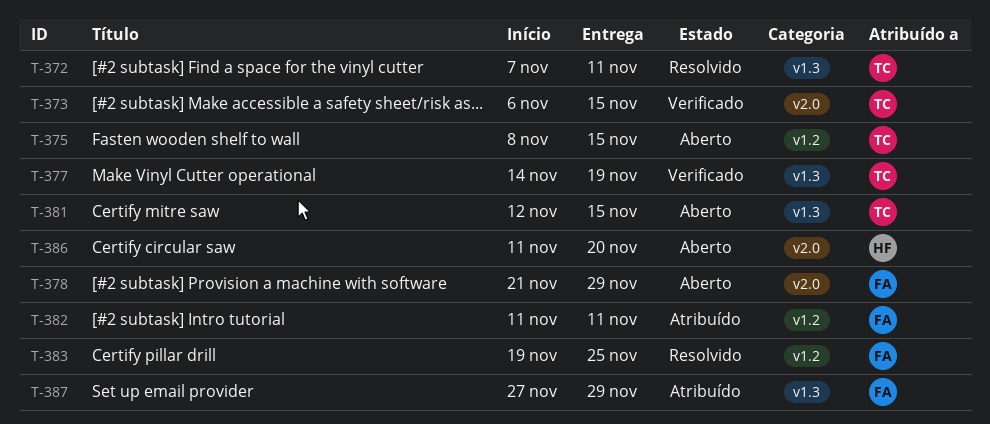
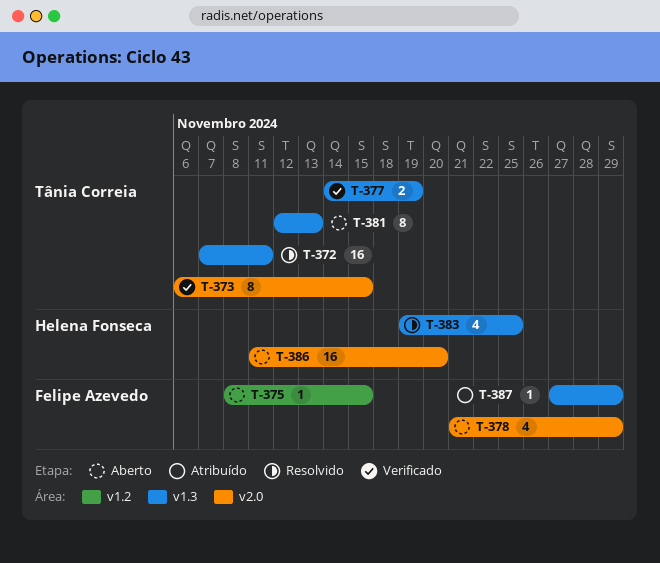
T-375, owner: Tânia Correia -> Felipe Azevedo
T-381, due: Nov 15 -> Nov 13
T-382: present -> none
T-383, owner: Felipe Azevedo -> Helena Fonseca
T-383, label: v1.2 -> v1.3

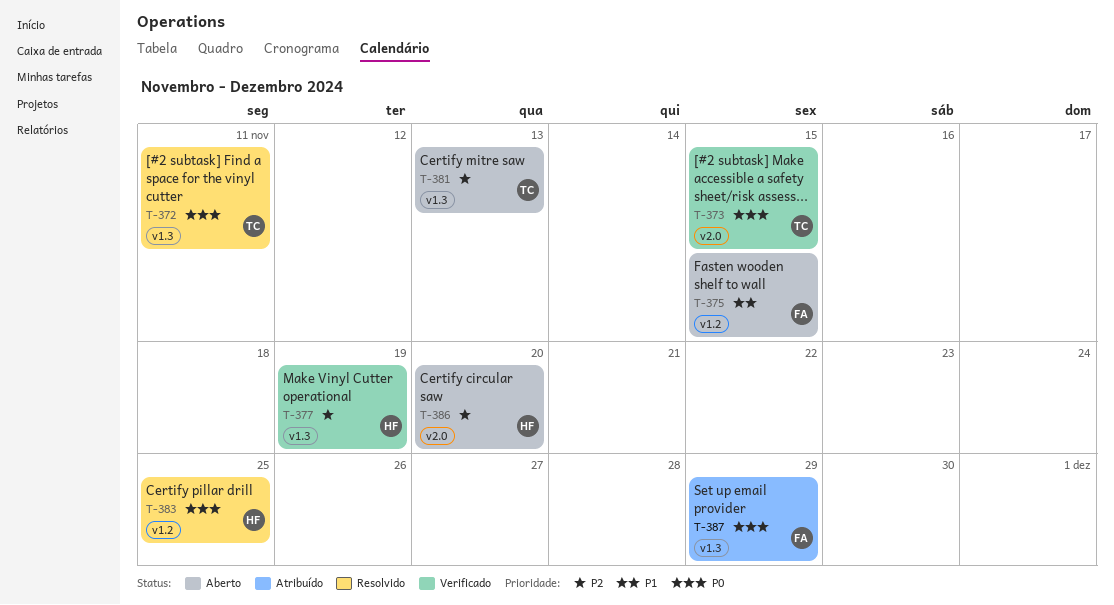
T-377, owner: Tânia Correia -> Helena Fonseca
T-378: present -> none
T-383, label: v1.3 -> v1.2

